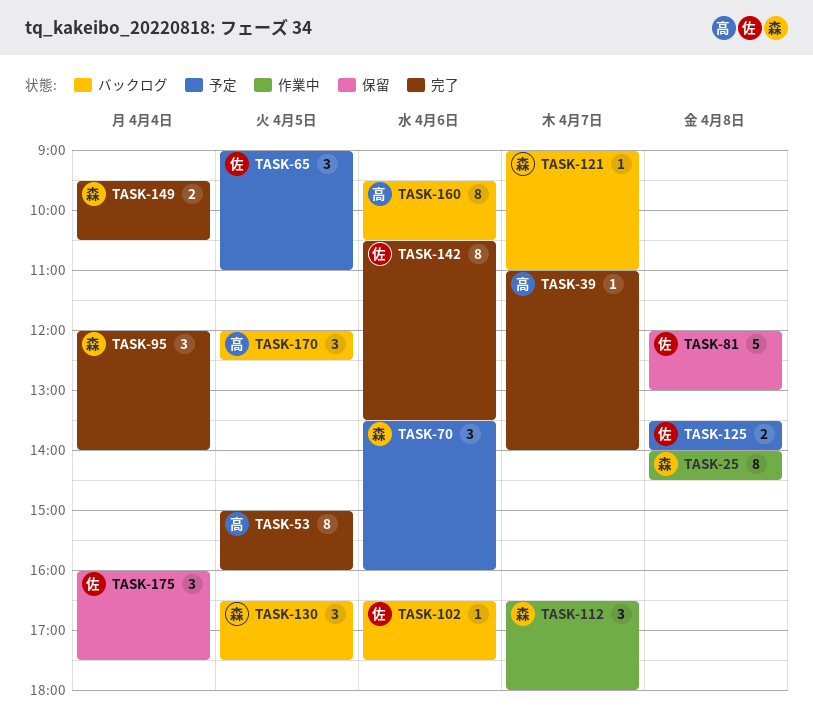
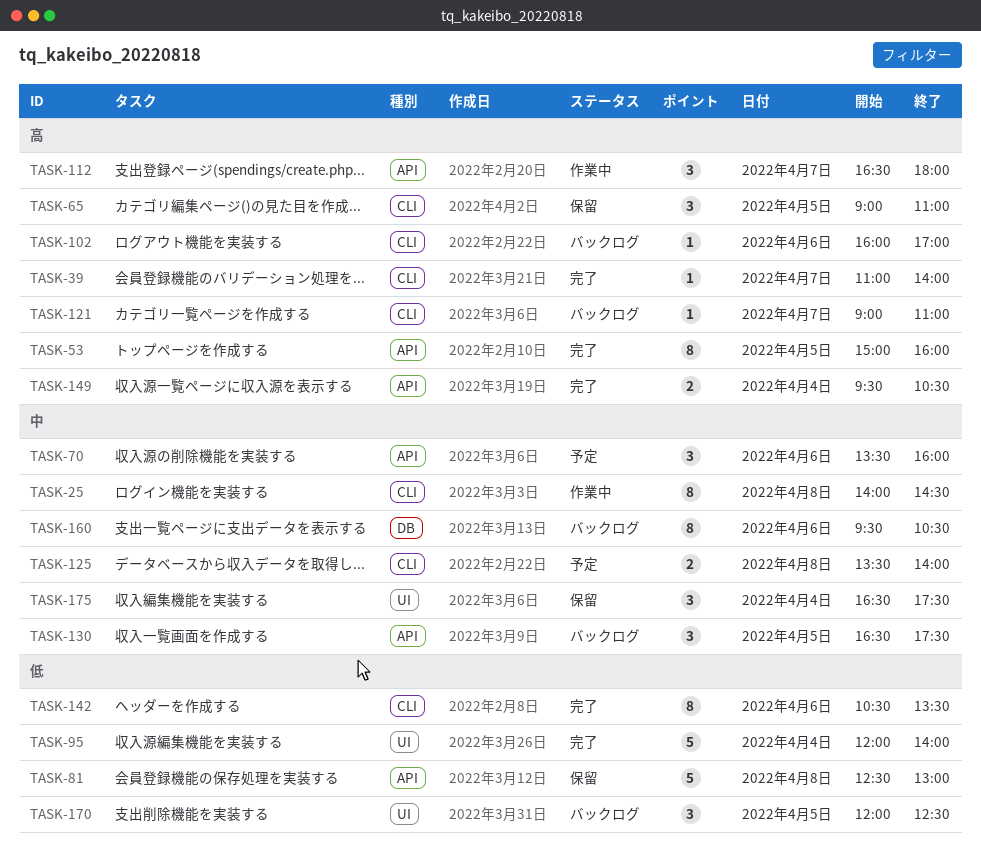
TASK-65, status: 予定 -> 保留
TASK-81, begins: 12:00 -> 12:30
TASK-95, estimate: 3 -> 5
TASK-102, begins: 16:30 -> 16:00
TASK-102, ends: 17:30 -> 17:00
TASK-175, begins: 16:00 -> 16:30

